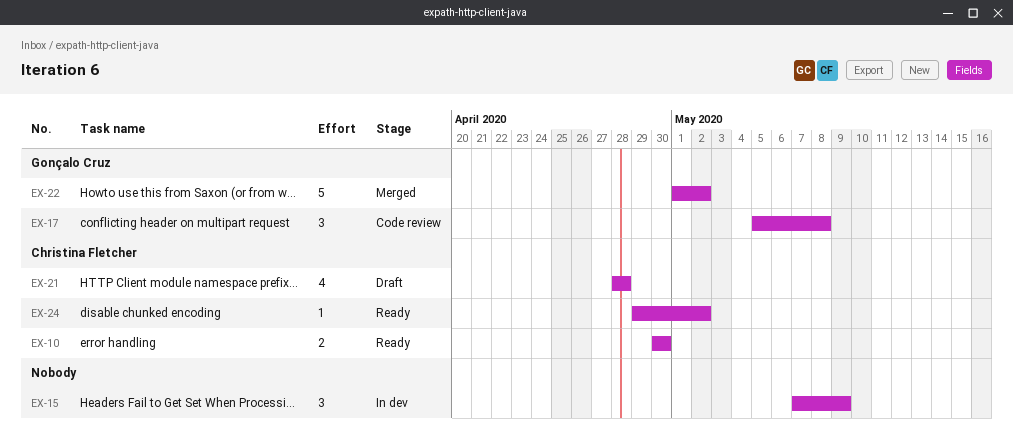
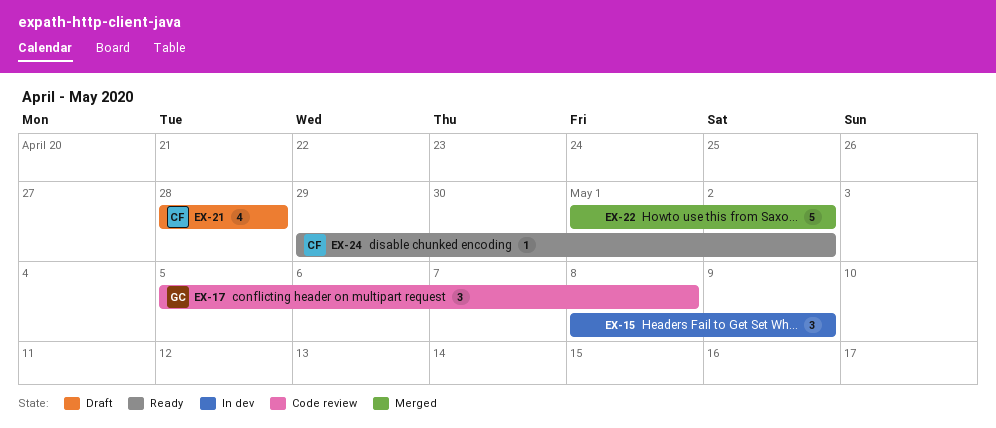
EX-10: present -> none
EX-15, start: May 7 -> May 8
EX-22, owner: Gonçalo Cruz -> none

